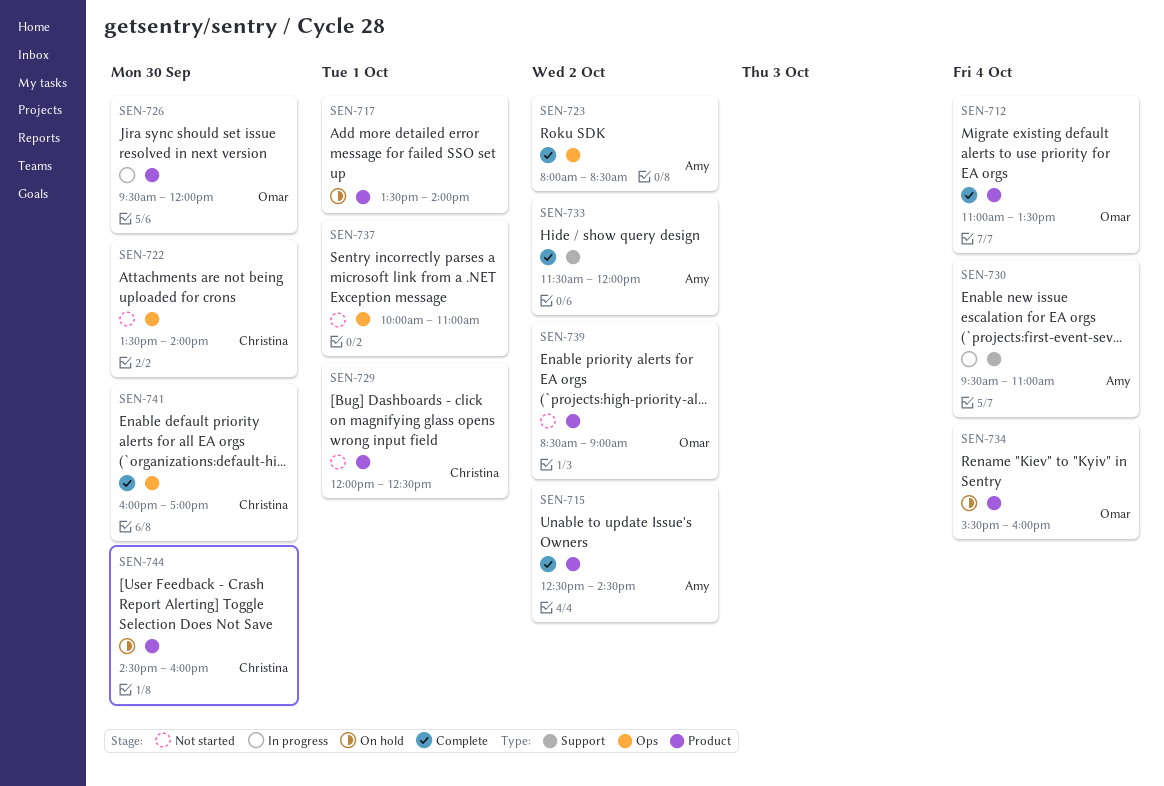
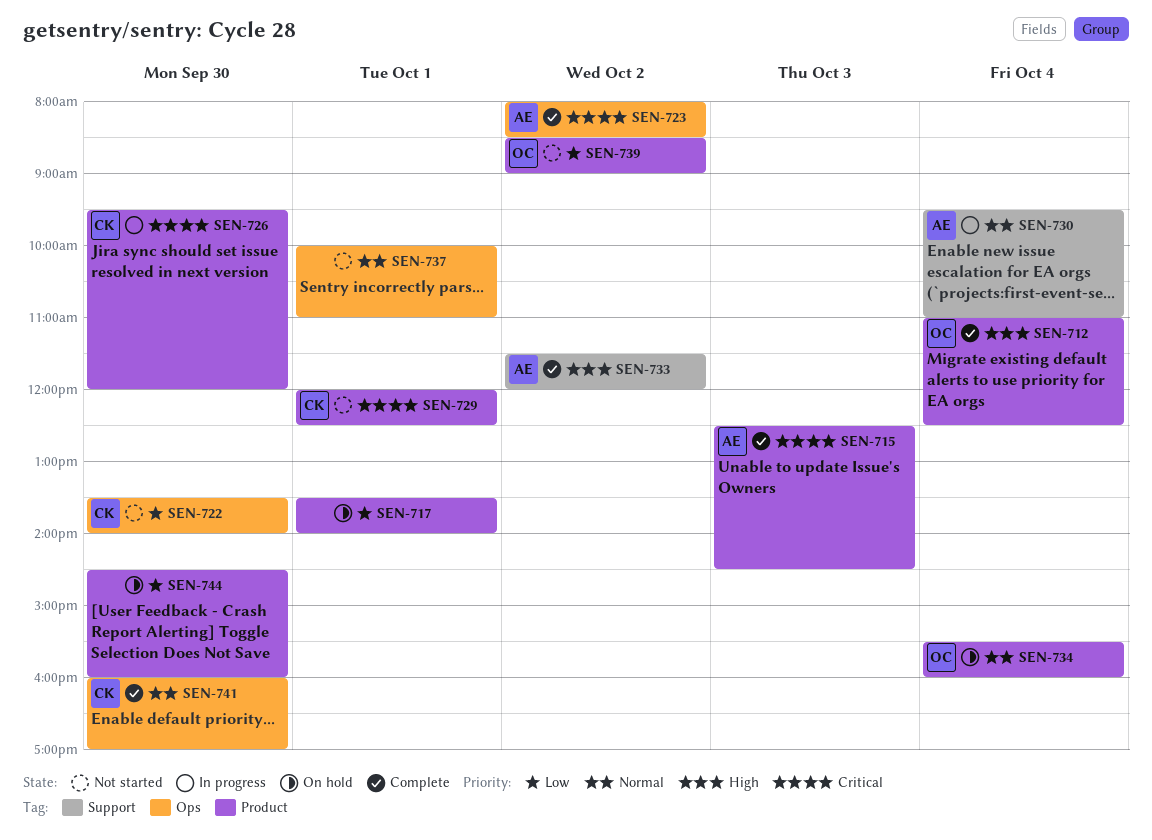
SEN-712, ends: 13:30 -> 12:30
SEN-715, day: Oct 2 -> Oct 3
SEN-726, owner: Omar -> Christina
SEN-744, owner: Christina -> none

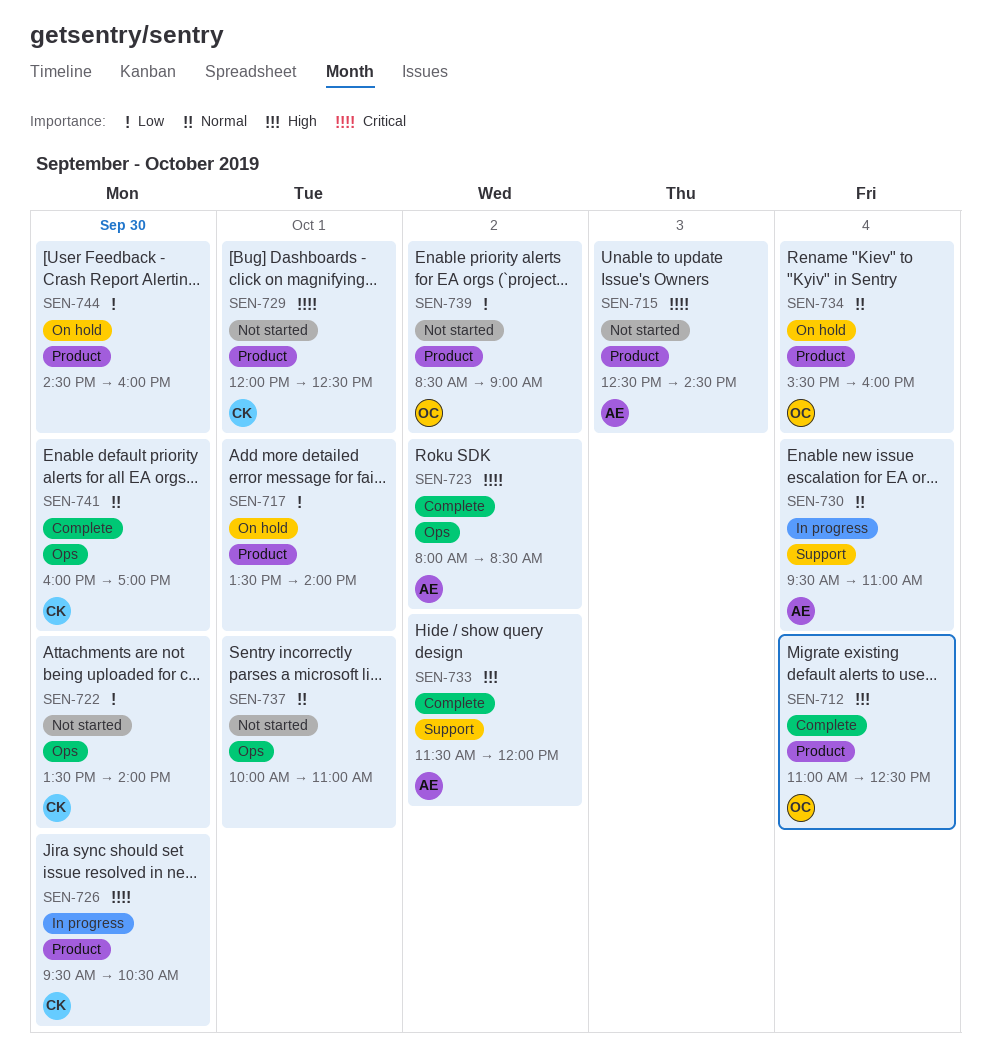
SEN-715, status: Complete -> Not started
SEN-726, ends: 12:00 -> 10:30

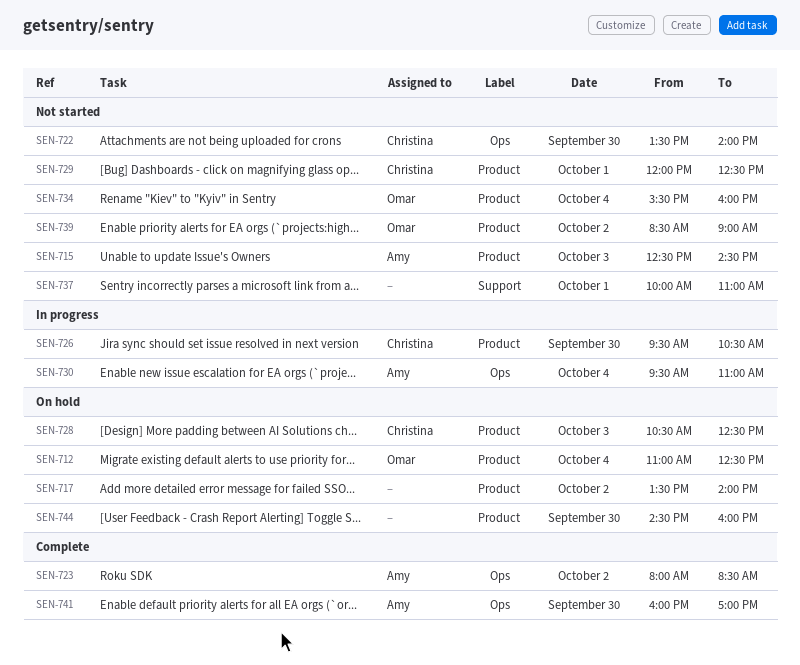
SEN-712, status: Complete -> On hold
SEN-717, day: Oct 1 -> Oct 2
SEN-728: none -> present
SEN-730, label: Support -> Ops
SEN-733: present -> none
SEN-734, status: On hold -> Not started
SEN-737, label: Ops -> Support
SEN-741, owner: Christina -> Amy

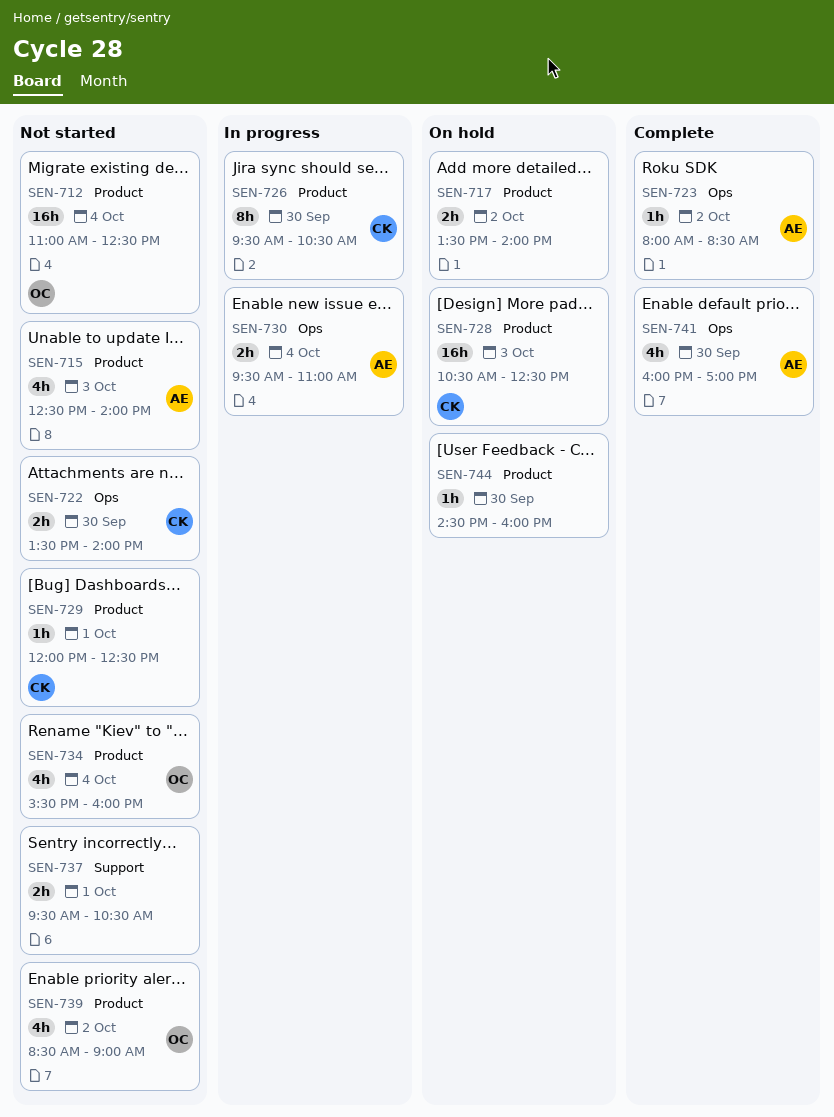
SEN-712, status: On hold -> Not started
SEN-715, ends: 14:30 -> 14:00
SEN-737, begins: 10:00 -> 09:30
SEN-737, ends: 11:00 -> 10:30

